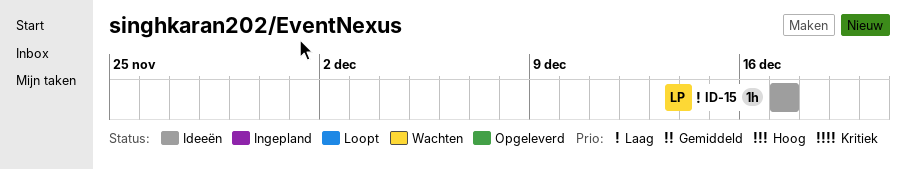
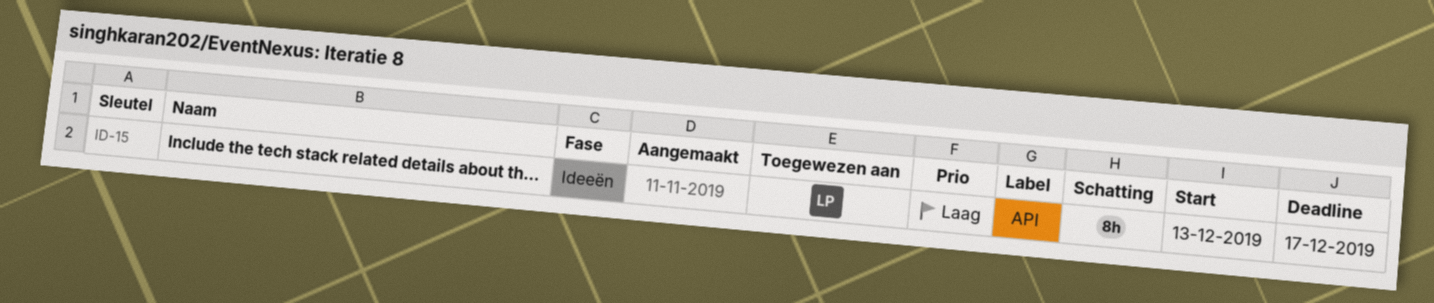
ID-15, estimate: 1h -> 8h
ID-15, start: Dec 17 -> Dec 13

